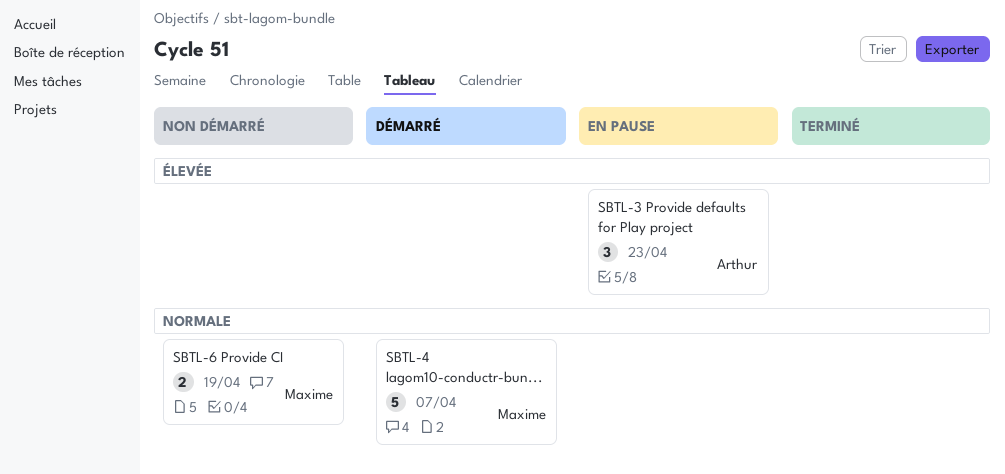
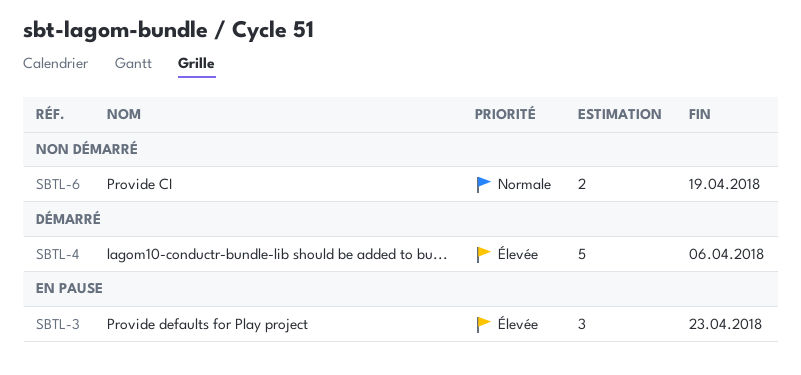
SBTL-4, priority: Normale -> Élevée
SBTL-4, due: Apr 7 -> Apr 6

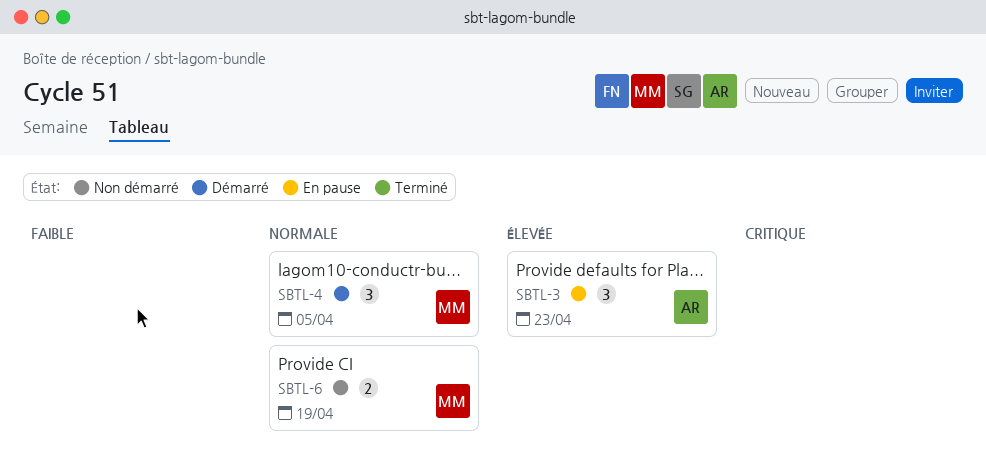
SBTL-4, priority: Élevée -> Normale
SBTL-4, estimate: 5 -> 3
SBTL-4, due: Apr 6 -> Apr 5

